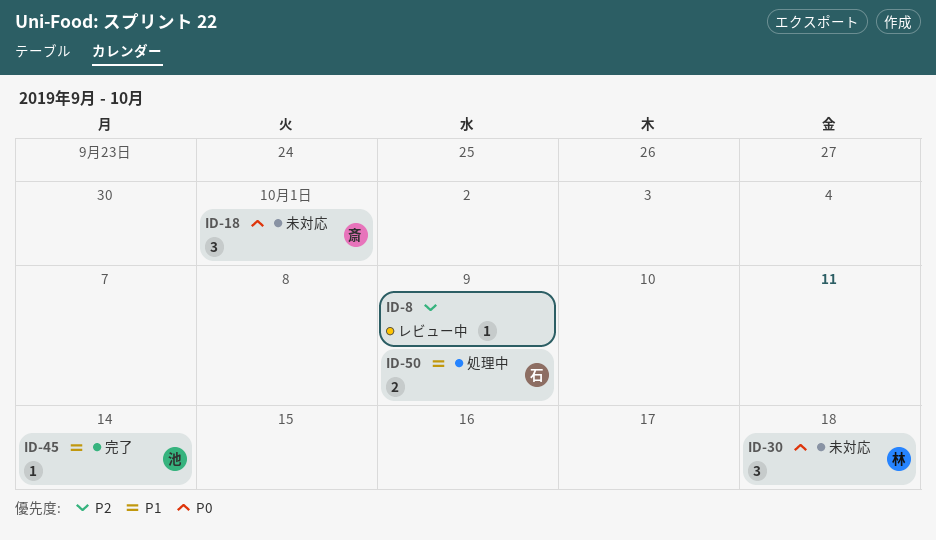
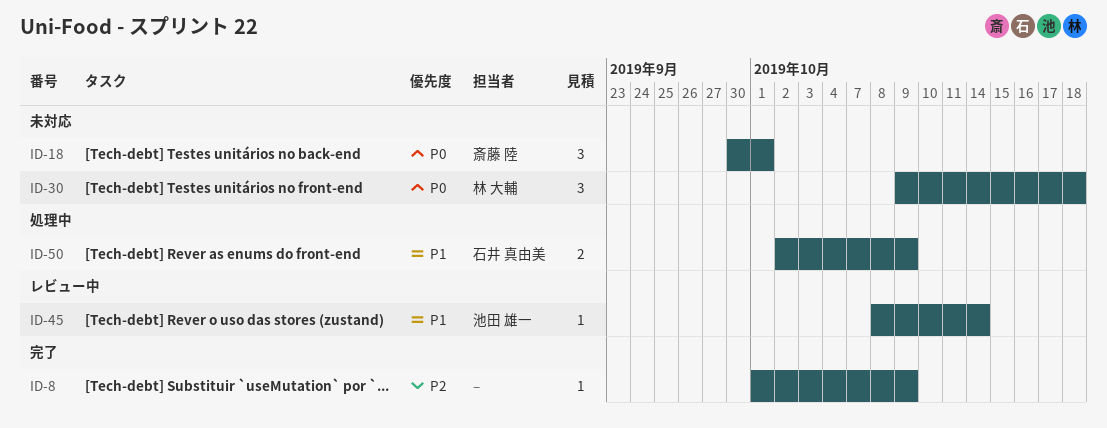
ID-8, status: レビュー中 -> 完了
ID-45, status: 完了 -> レビュー中

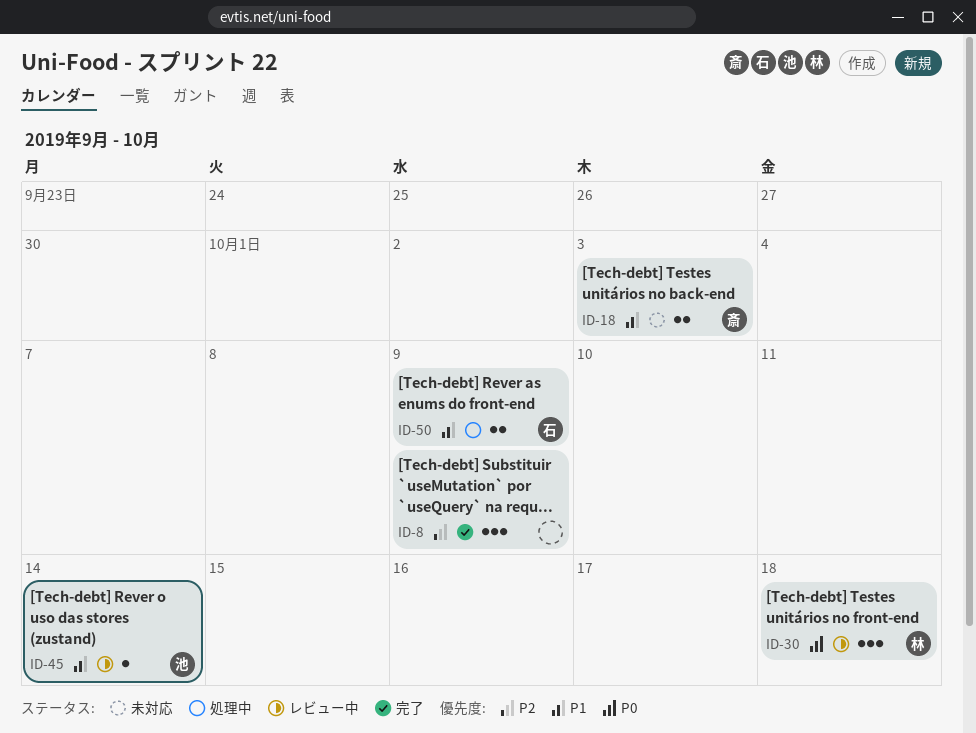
ID-8, estimate: 1 -> 3
ID-18, priority: P0 -> P1
ID-18, estimate: 3 -> 2
ID-18, due: Oct 1 -> Oct 3
ID-30, status: 未対応 -> レビュー中

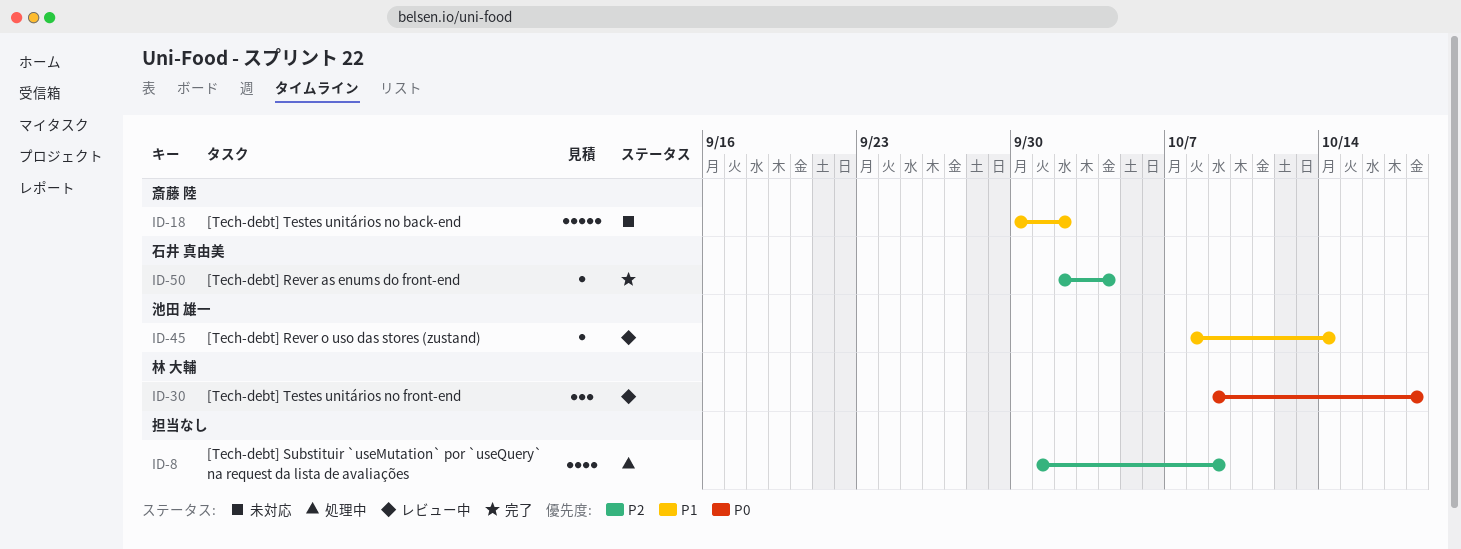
ID-8, status: 完了 -> 処理中
ID-8, estimate: 3 -> 4
ID-18, estimate: 2 -> 5
ID-18, due: Oct 3 -> Oct 2
ID-50, status: 処理中 -> 完了
ID-50, priority: P1 -> P2
ID-50, estimate: 2 -> 1
ID-50, due: Oct 9 -> Oct 4

